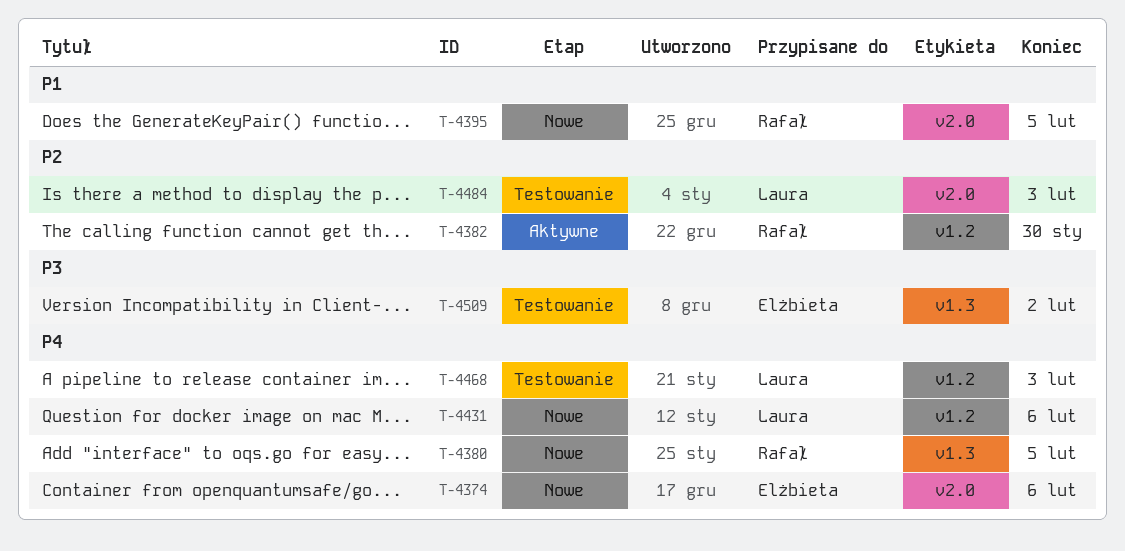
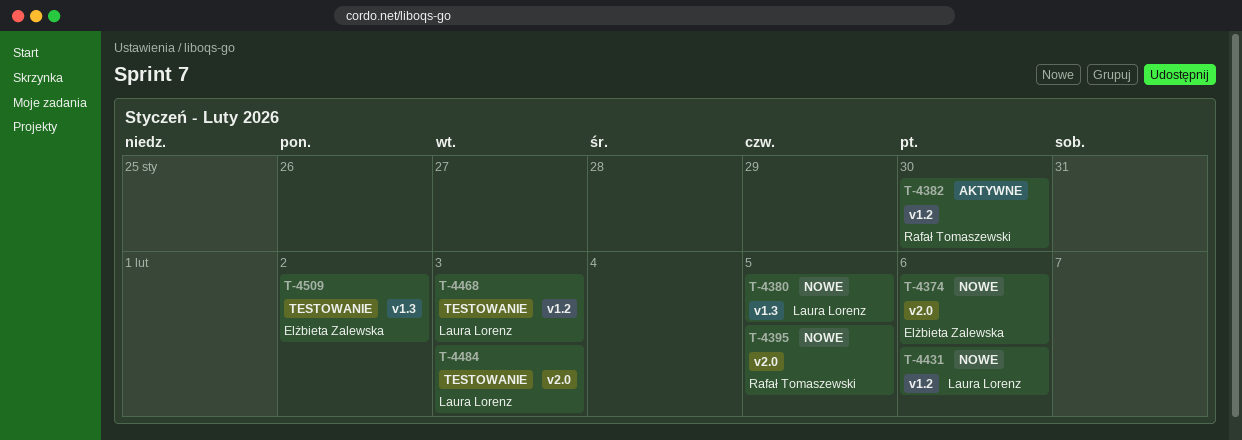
T-4380, owner: Rafał Tomaszewski -> Laura Lorenz

